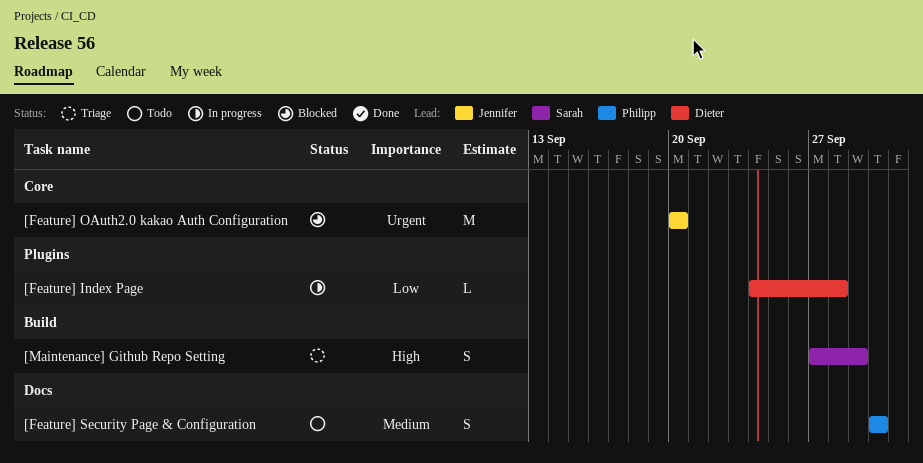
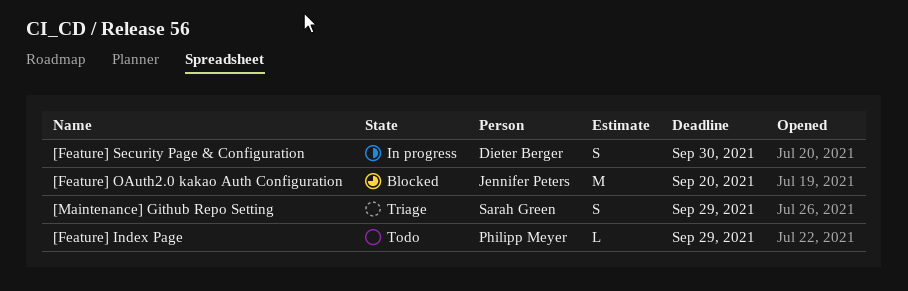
[Feature] Index Page, status: In progress -> Todo
[Feature] Index Page, owner: Dieter Berger -> Philipp Meyer
[Feature] Index Page, due: Sep 28 -> Sep 29
[Feature] Security Page & Configuration, status: Todo -> In progress
[Feature] Security Page & Configuration, owner: Philipp Meyer -> Dieter Berger

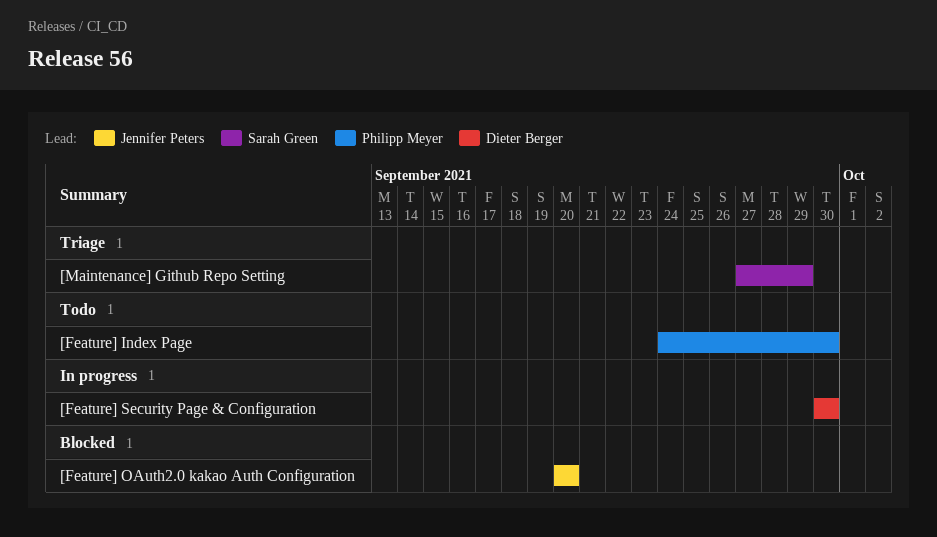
[Feature] Index Page, due: Sep 29 -> Sep 30

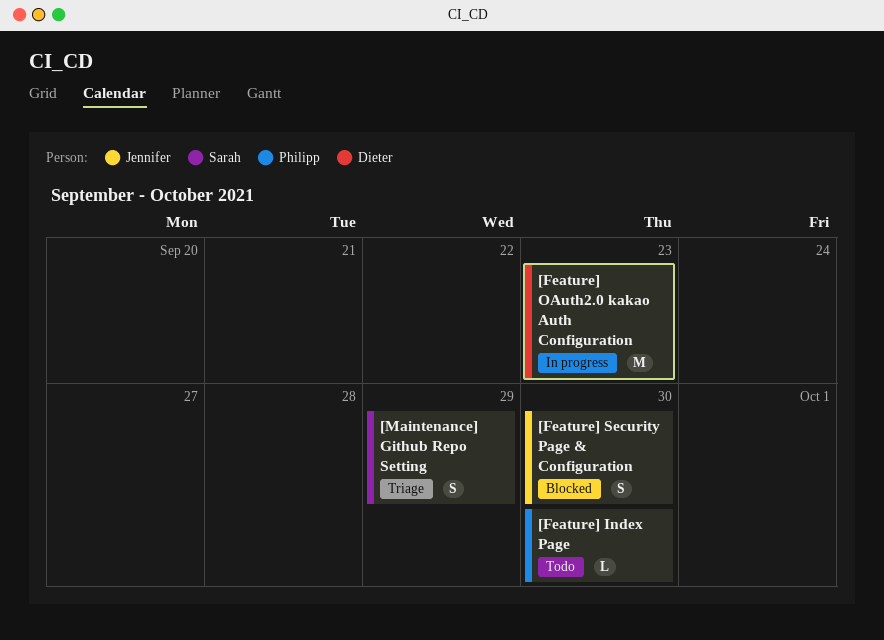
[Feature] OAuth2.0 kakao Auth Configuration, status: Blocked -> In progress
[Feature] OAuth2.0 kakao Auth Configuration, owner: Jennifer Peters -> Dieter Berger
[Feature] OAuth2.0 kakao Auth Configuration, due: Sep 20 -> Sep 23
[Feature] Security Page & Configuration, status: In progress -> Blocked
[Feature] Security Page & Configuration, owner: Dieter Berger -> Jennifer Peters

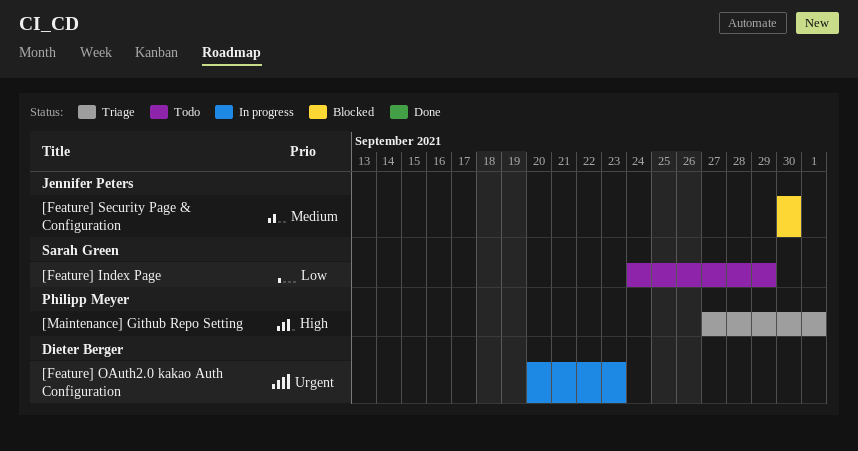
[Feature] Index Page, owner: Philipp Meyer -> Sarah Green
[Feature] Index Page, due: Sep 30 -> Sep 29
[Maintenance] Github Repo Setting, owner: Sarah Green -> Philipp Meyer
[Maintenance] Github Repo Setting, due: Sep 29 -> Oct 1

